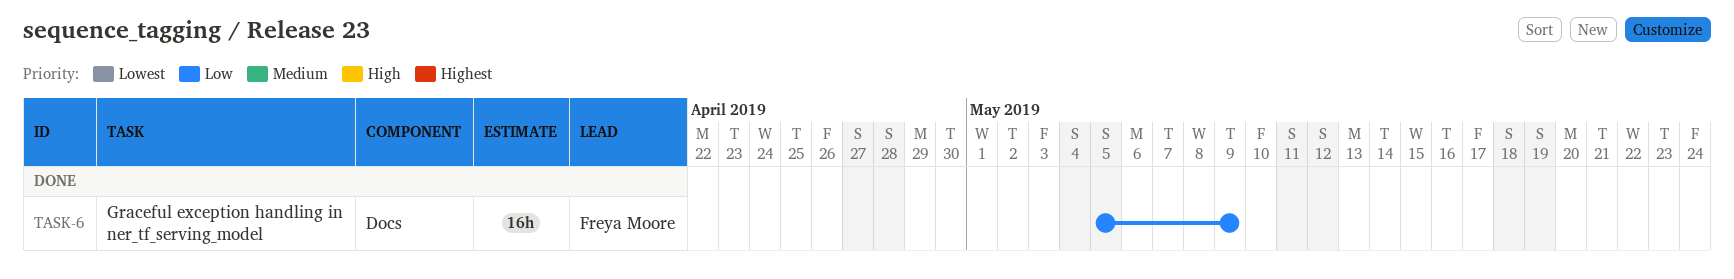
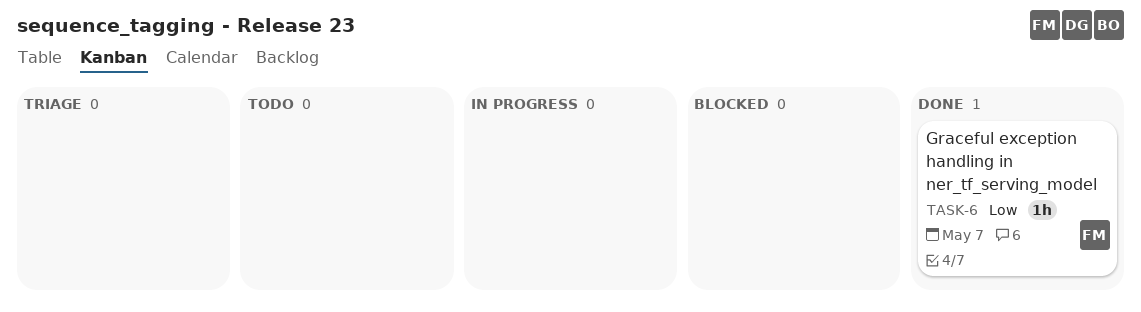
TASK-6, estimate: 16h -> 1h
TASK-6, due: May 9 -> May 7

